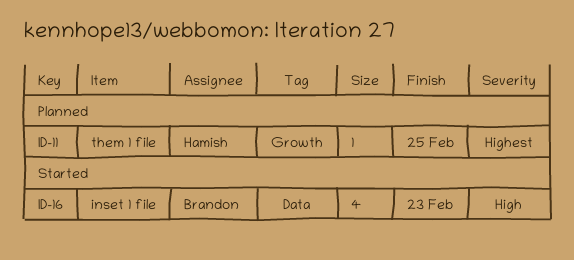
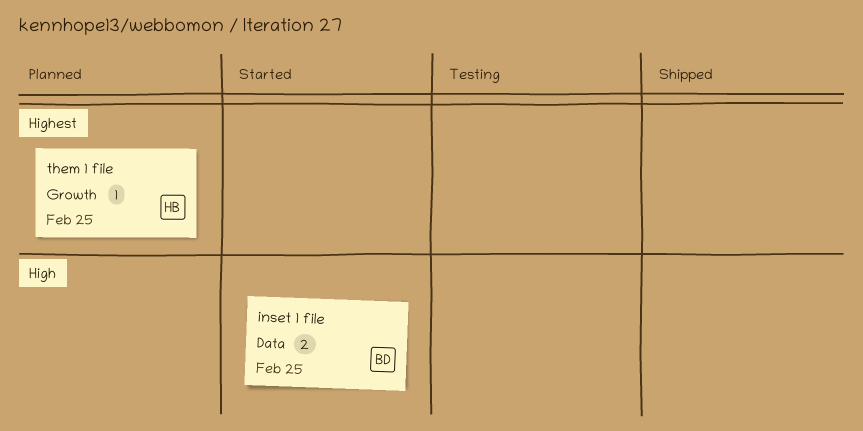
inset 1 file, estimate: 4 -> 2
inset 1 file, due: Feb 23 -> Feb 25

